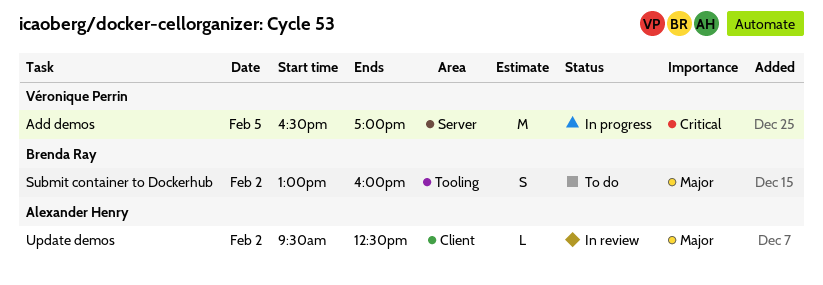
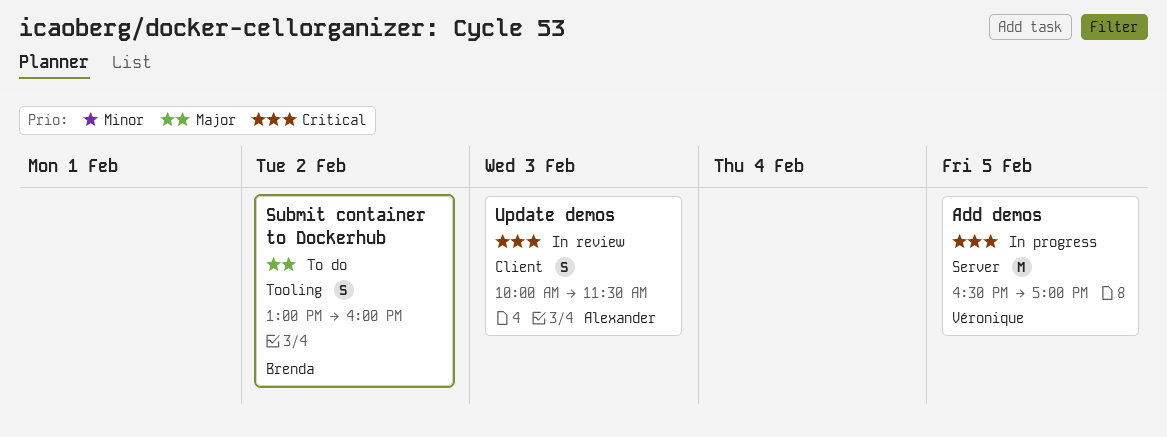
Update demos, priority: Major -> Critical
Update demos, estimate: L -> S
Update demos, day: Feb 2 -> Feb 3
Update demos, begins: 09:30 -> 10:00
Update demos, ends: 12:30 -> 11:30

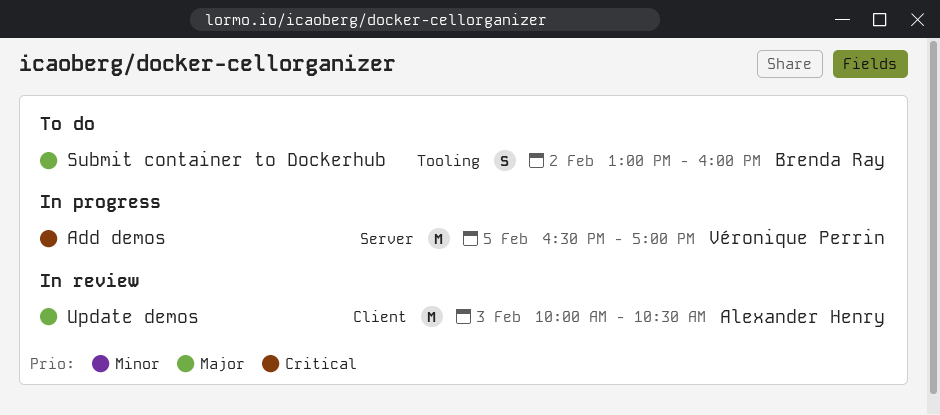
Update demos, priority: Critical -> Major
Update demos, estimate: S -> M
Update demos, ends: 11:30 -> 10:30

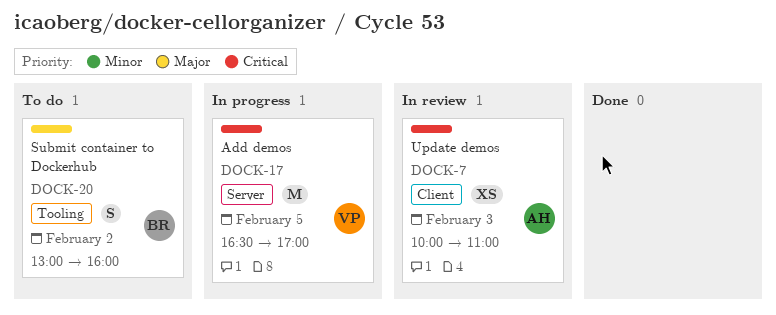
Update demos, priority: Major -> Critical
Update demos, estimate: M -> XS
Update demos, ends: 10:30 -> 11:00

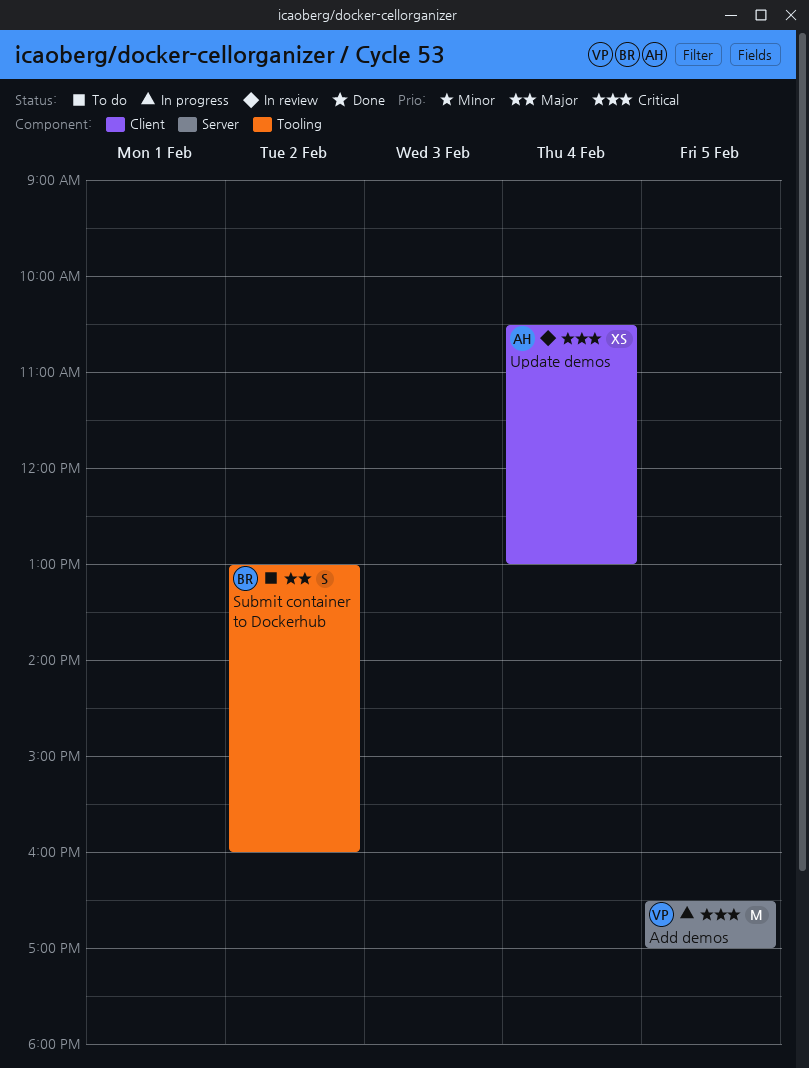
Update demos, day: Feb 3 -> Feb 4
Update demos, begins: 10:00 -> 10:30
Update demos, ends: 11:00 -> 13:00

